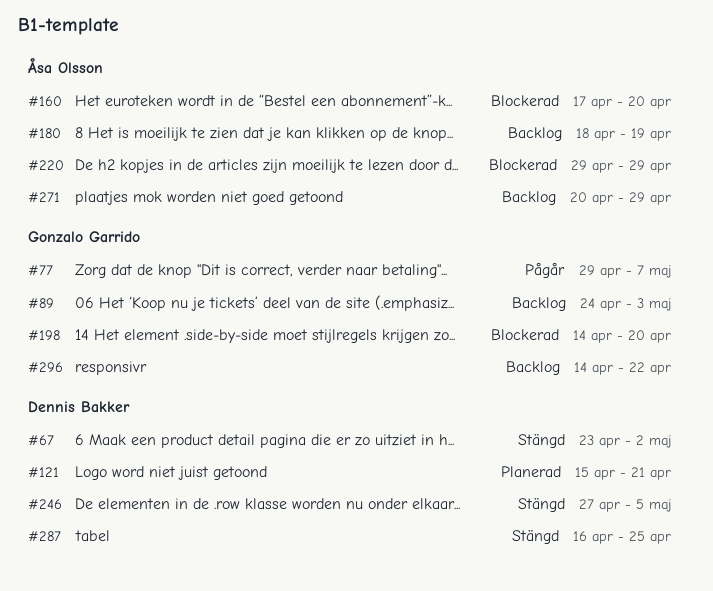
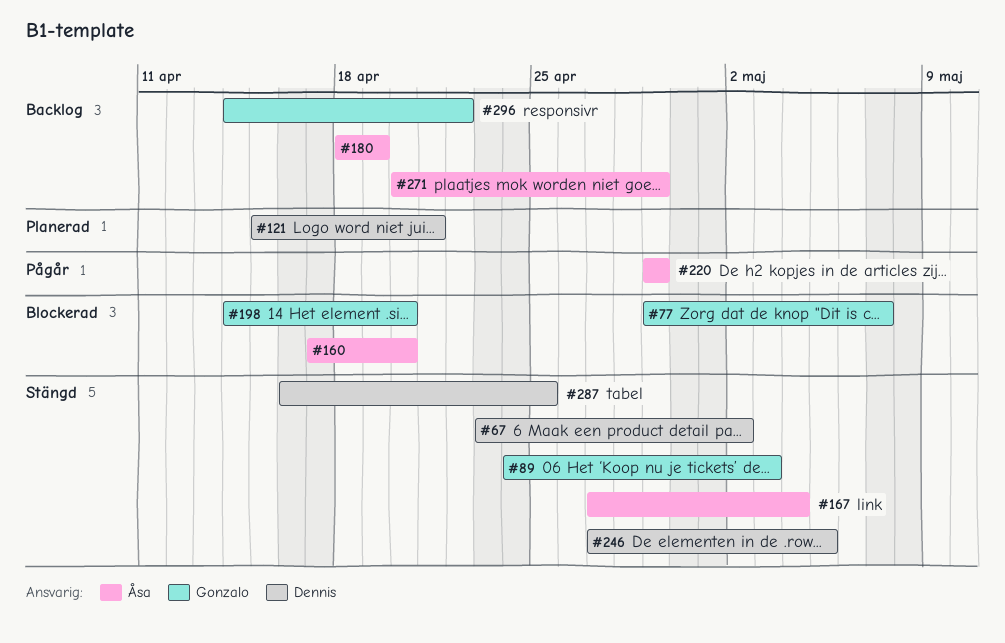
#77, status: Pågår -> Blockerad
#89, status: Backlog -> Stängd
#167: none -> present
#220, status: Blockerad -> Pågår

